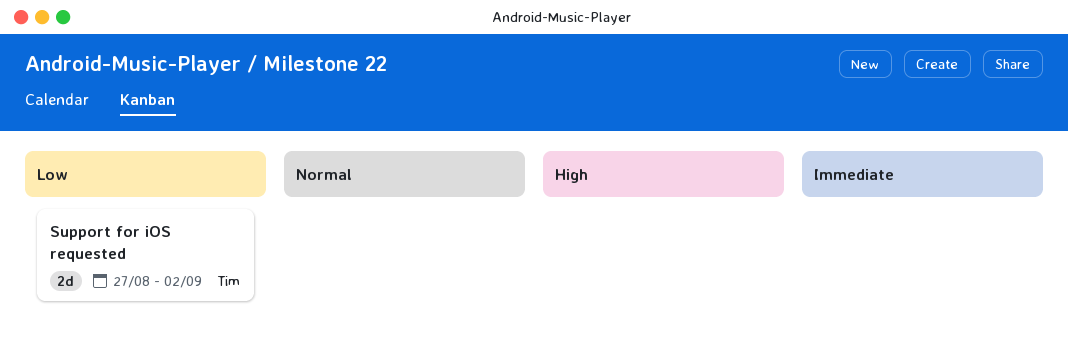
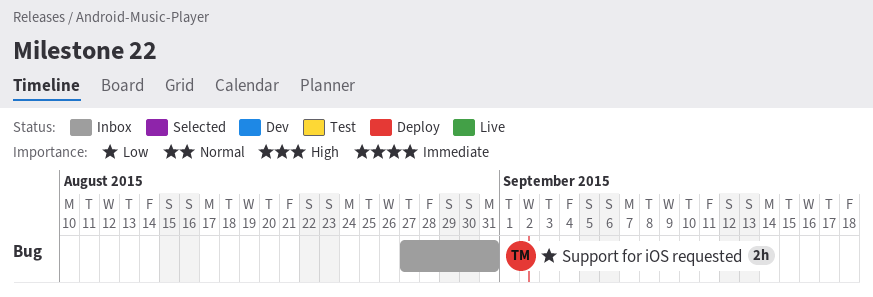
Support for iOS requested, estimate: 2d -> 2h
Support for iOS requested, due: Sep 2 -> Aug 31

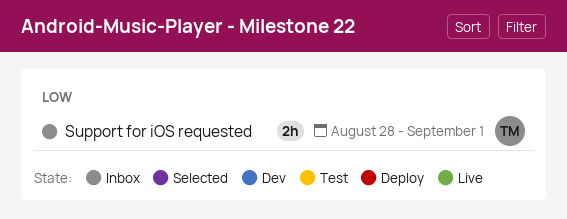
Support for iOS requested, start: Aug 27 -> Aug 28
Support for iOS requested, due: Aug 31 -> Sep 1

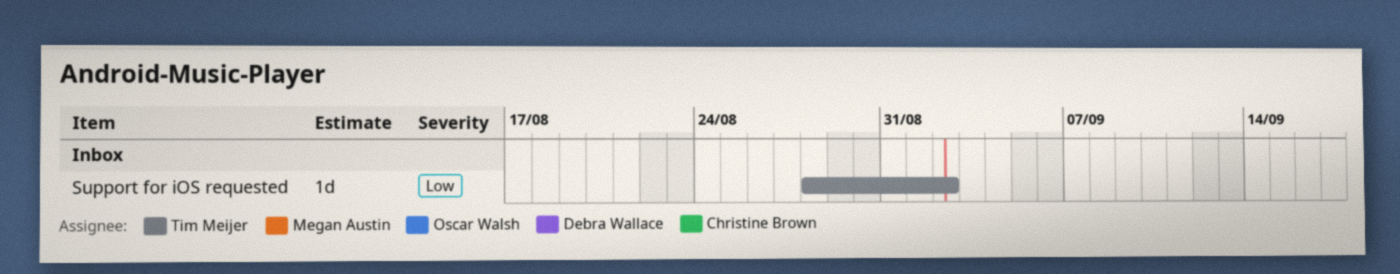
Support for iOS requested, estimate: 2h -> 1d
Support for iOS requested, due: Sep 1 -> Sep 2

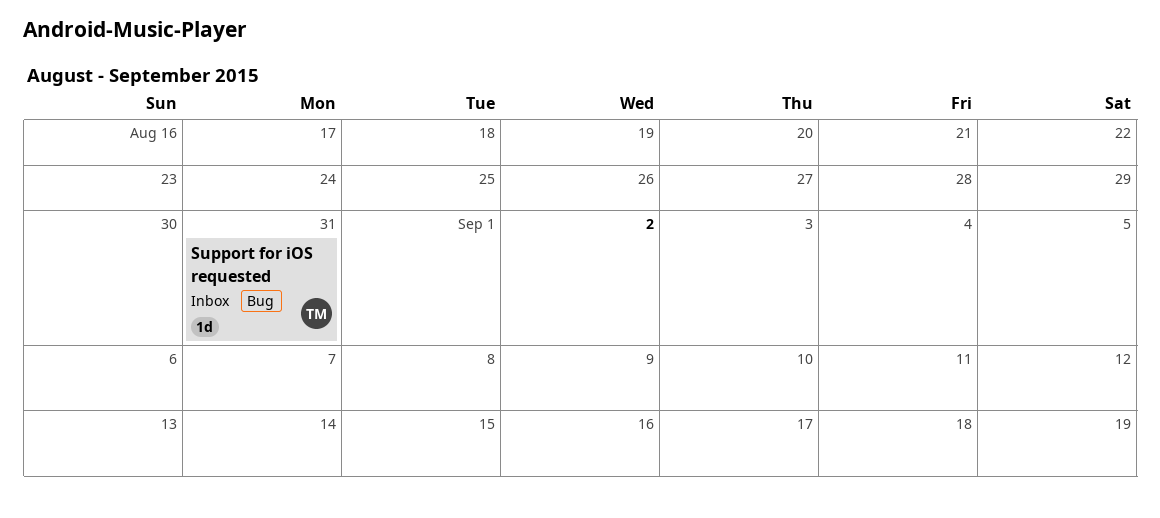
Support for iOS requested, due: Sep 2 -> Aug 31

